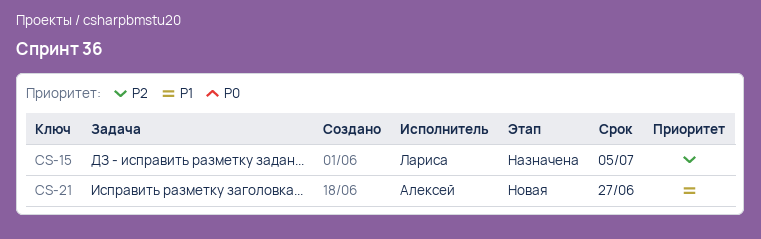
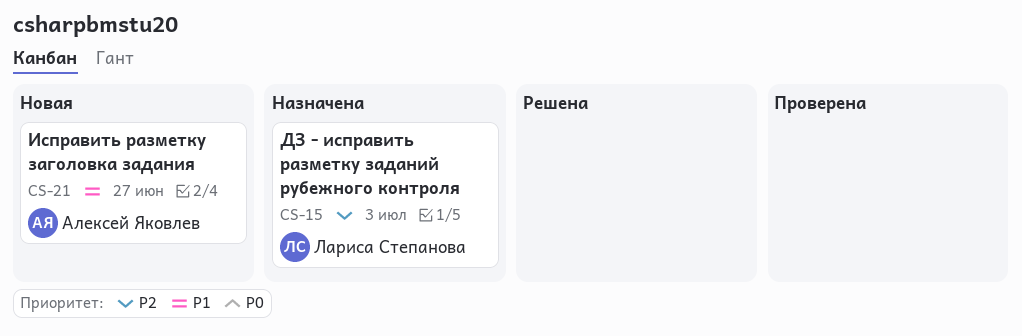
CS-15, due: Jul 5 -> Jul 3

